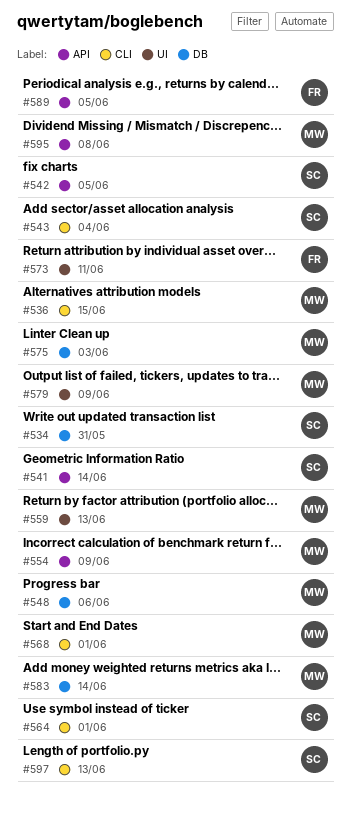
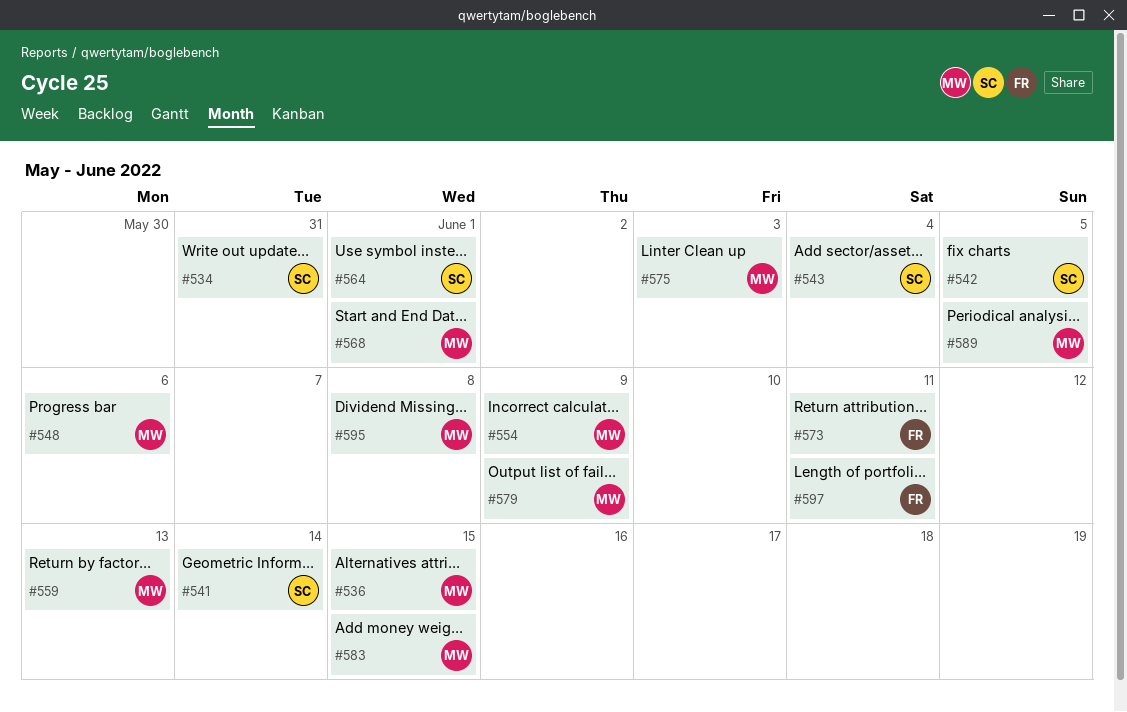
#583, due: Jun 14 -> Jun 15
#589, owner: FR -> MW
#597, owner: SC -> FR
#597, due: Jun 13 -> Jun 11

